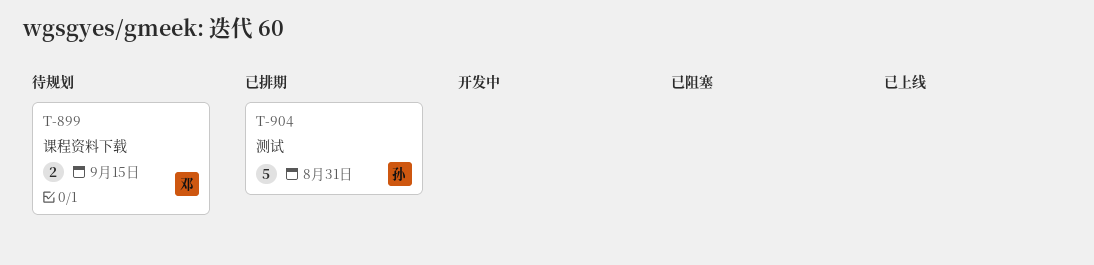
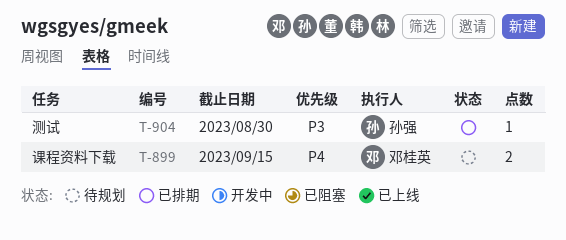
T-904, estimate: 5 -> 1
T-904, due: Aug 31 -> Aug 30

